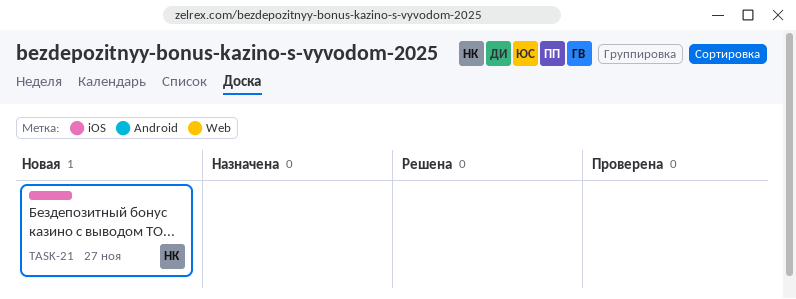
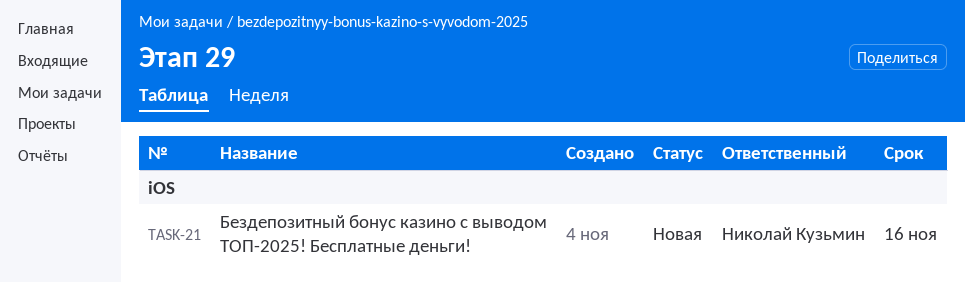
TASK-21, due: Nov 27 -> Nov 16

